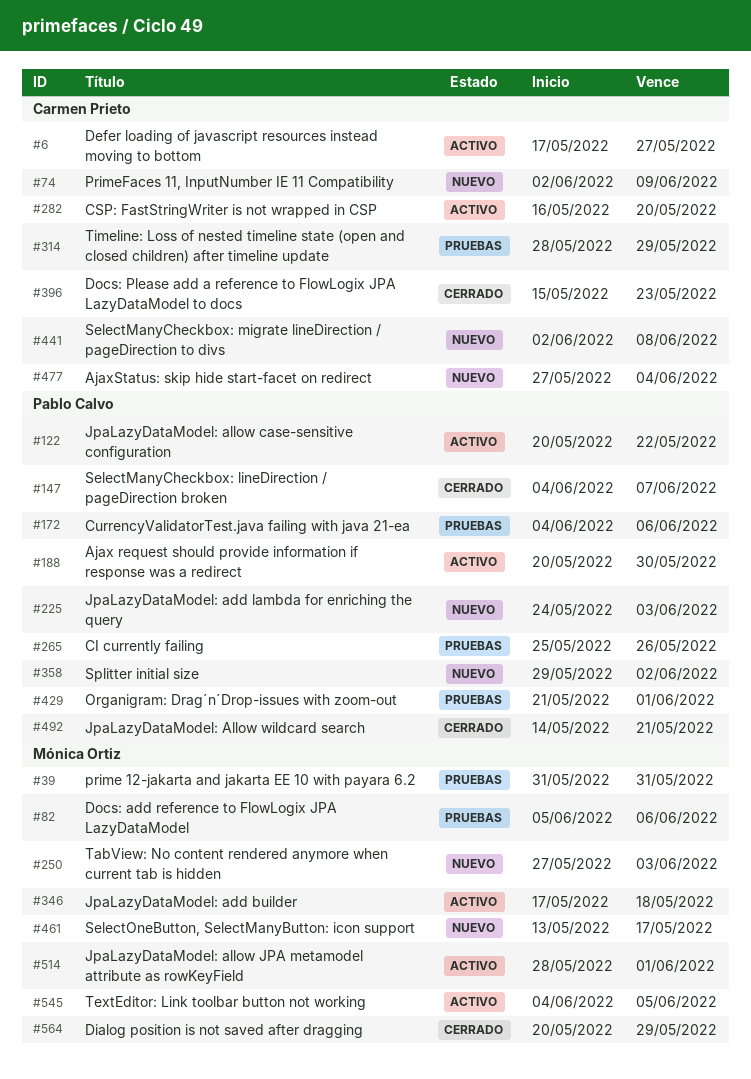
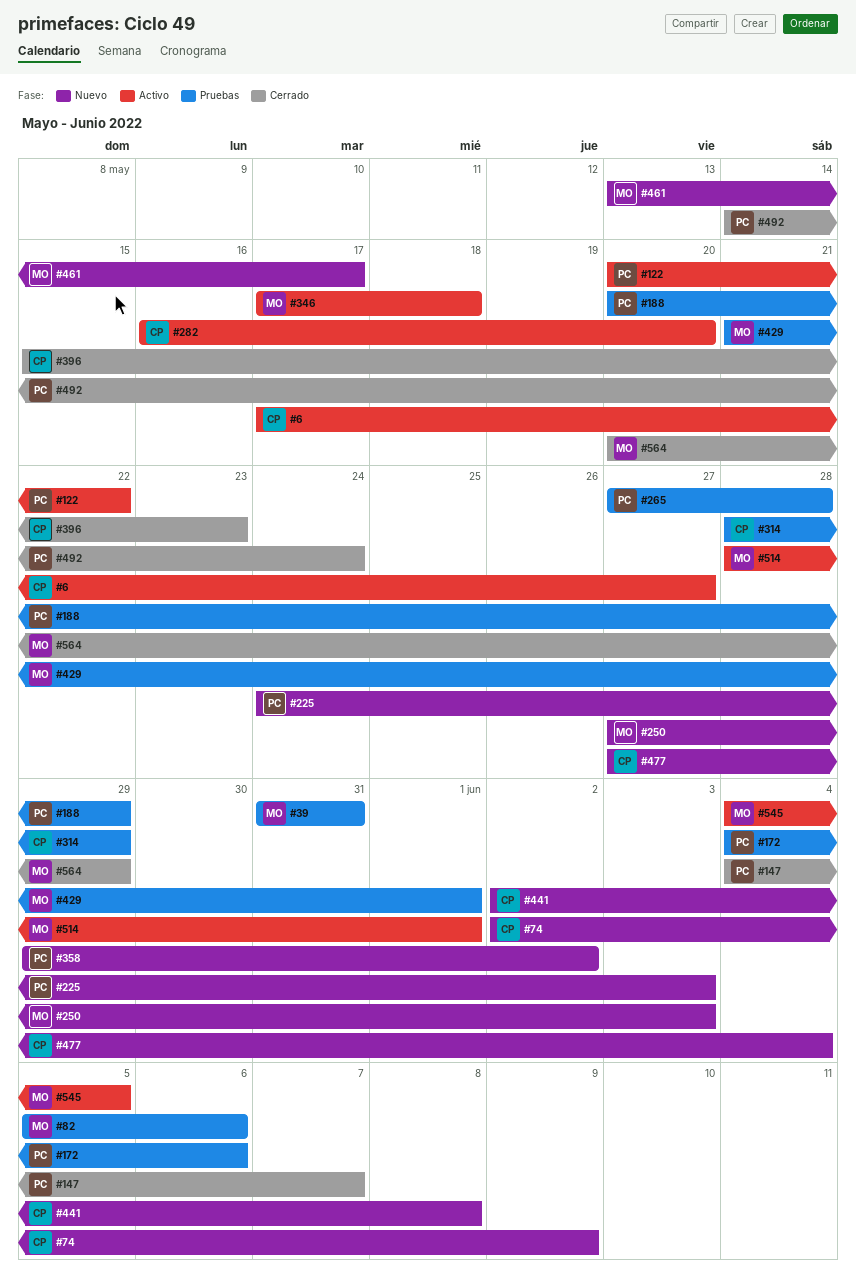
#188, status: Activo -> Pruebas
#188, due: May 30 -> May 29
#265, start: May 25 -> May 27
#265, due: May 26 -> May 28
#429, owner: Pablo Calvo -> Mónica Ortiz
#492, due: May 21 -> May 24

